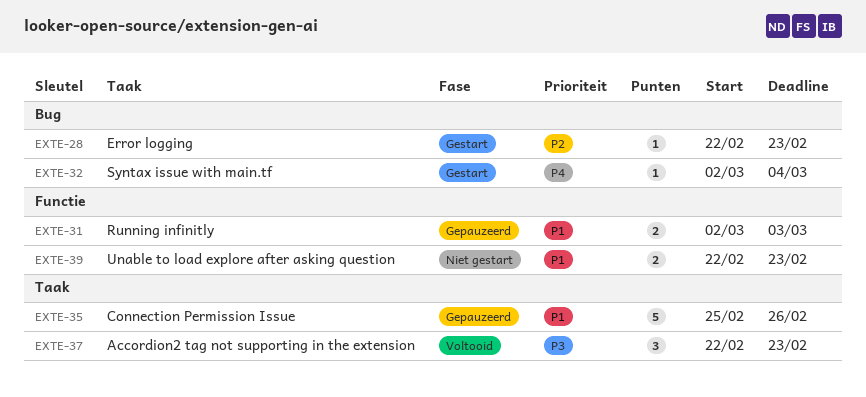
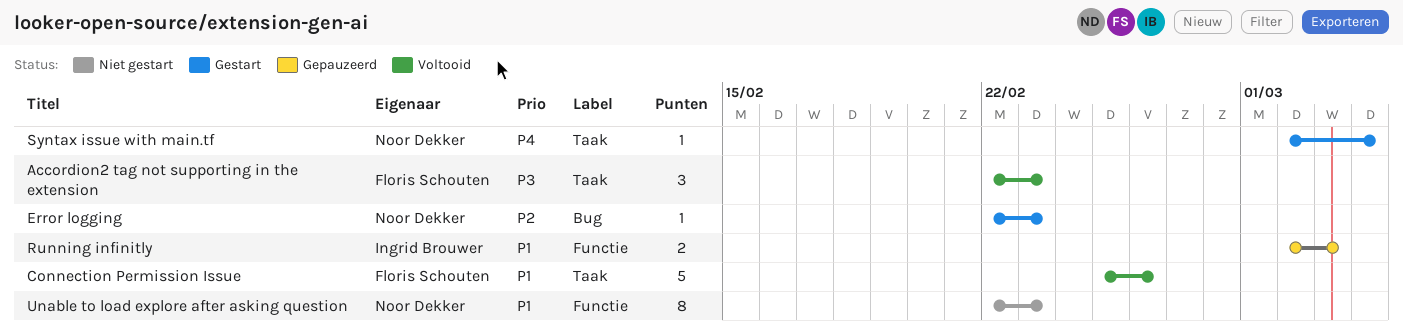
Connection Permission Issue, status: Gepauzeerd -> Voltooid
Syntax issue with main.tf, label: Bug -> Taak
Unable to load explore after asking question, estimate: 2 -> 8

